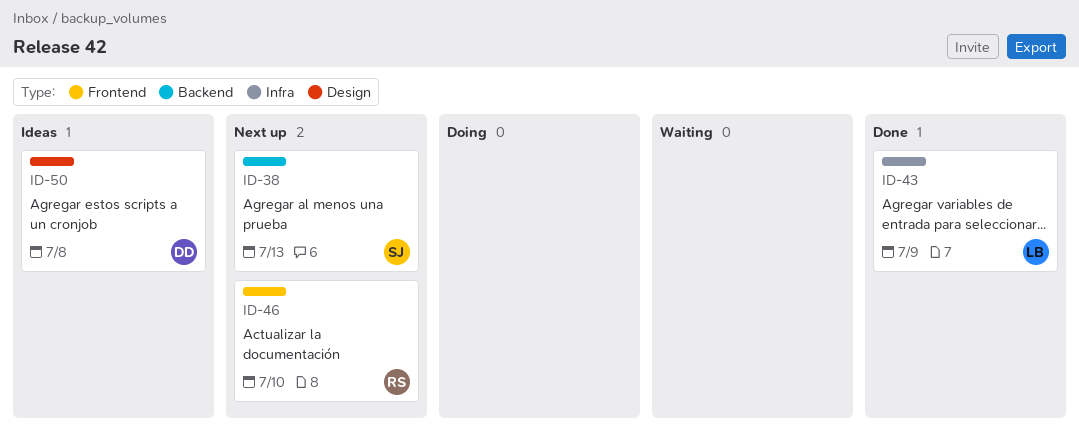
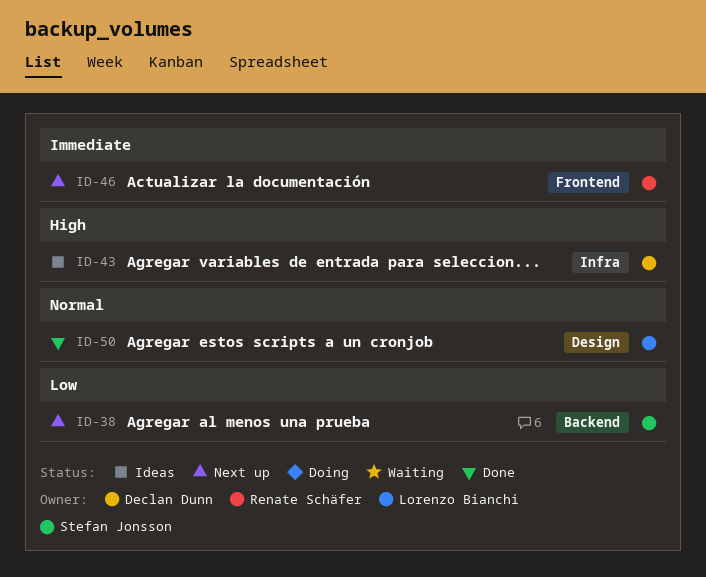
ID-43, status: Done -> Ideas
ID-43, owner: Lorenzo Bianchi -> Declan Dunn
ID-50, status: Ideas -> Done
ID-50, owner: Declan Dunn -> Lorenzo Bianchi

